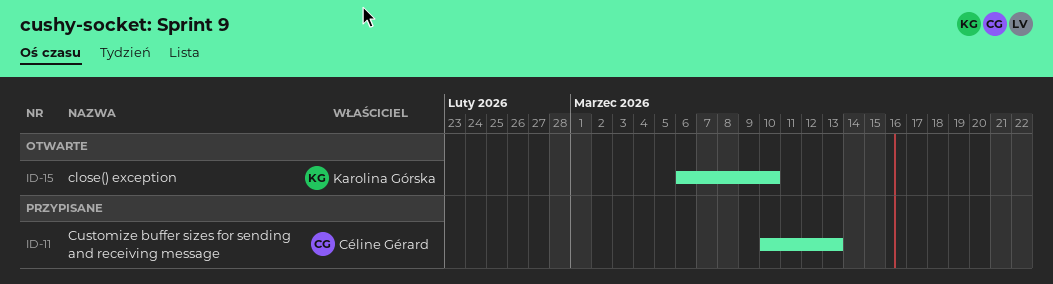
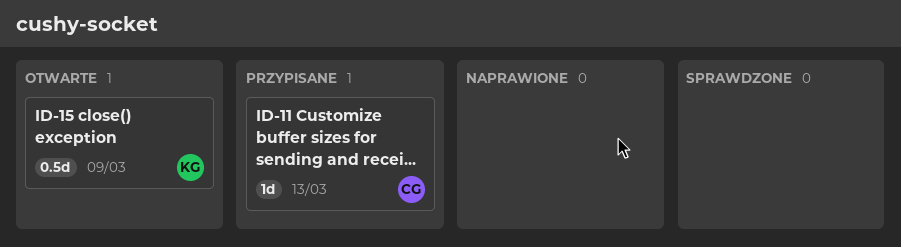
ID-15, due: Mar 10 -> Mar 9

